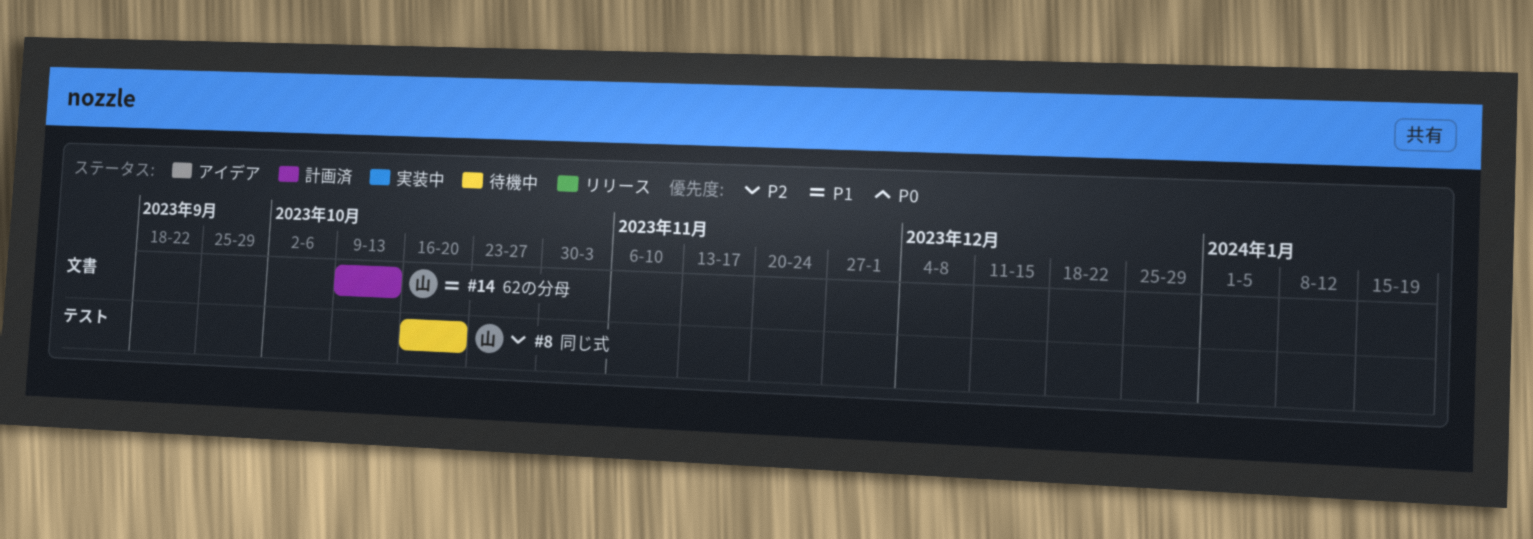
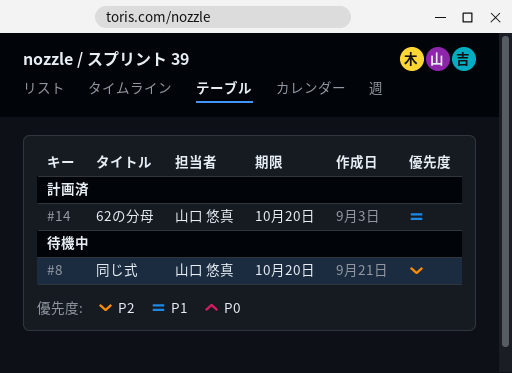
#14, due: Oct 13 -> Oct 20

